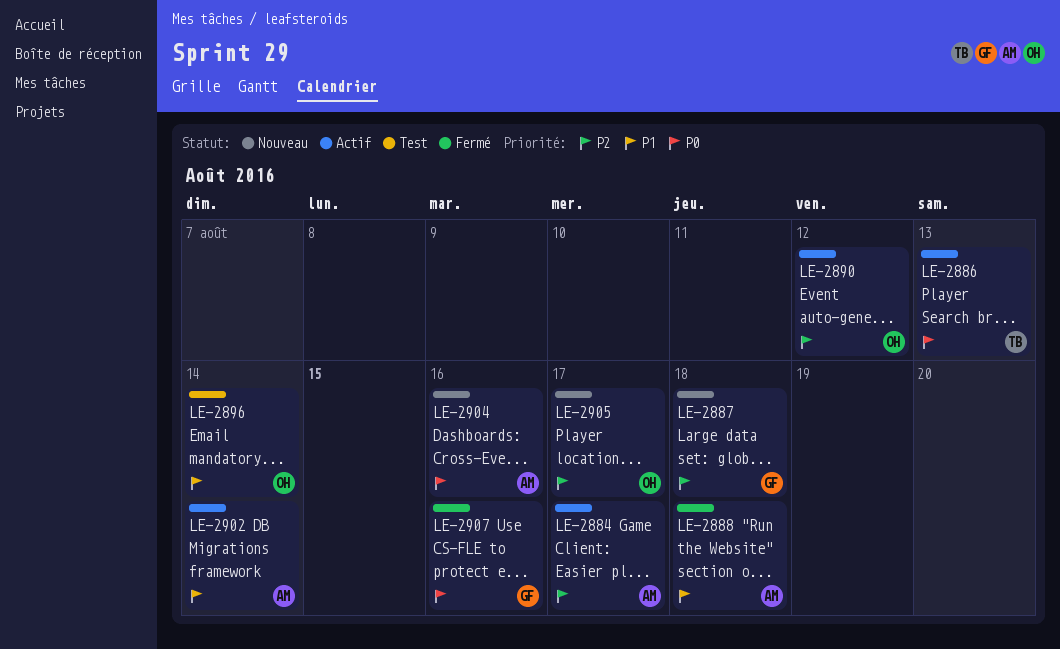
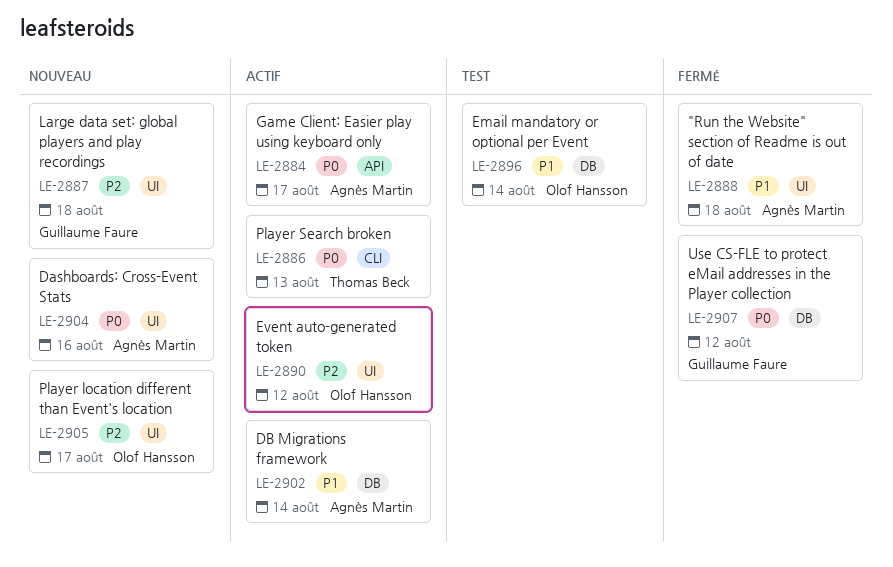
LE-2884, priority: P2 -> P0
LE-2907, due: Aug 16 -> Aug 12

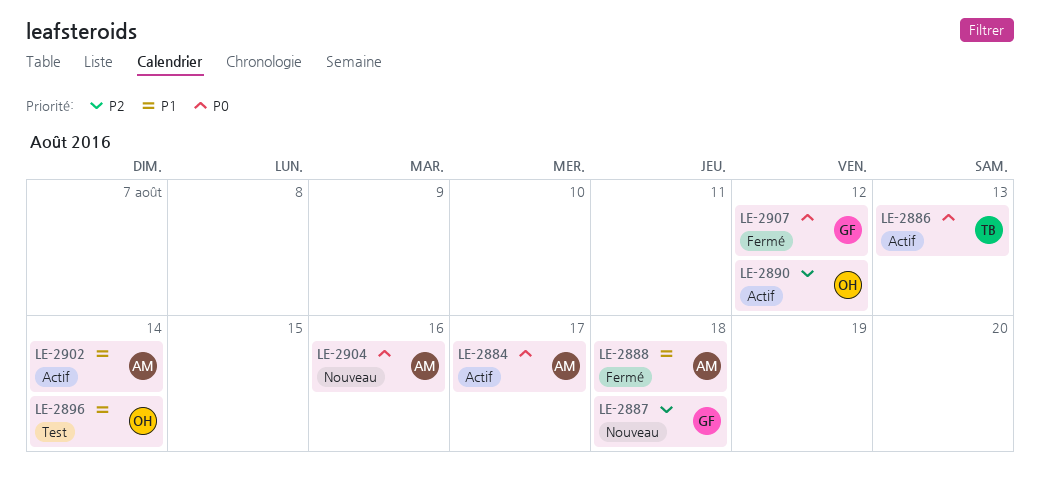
LE-2905: present -> none

